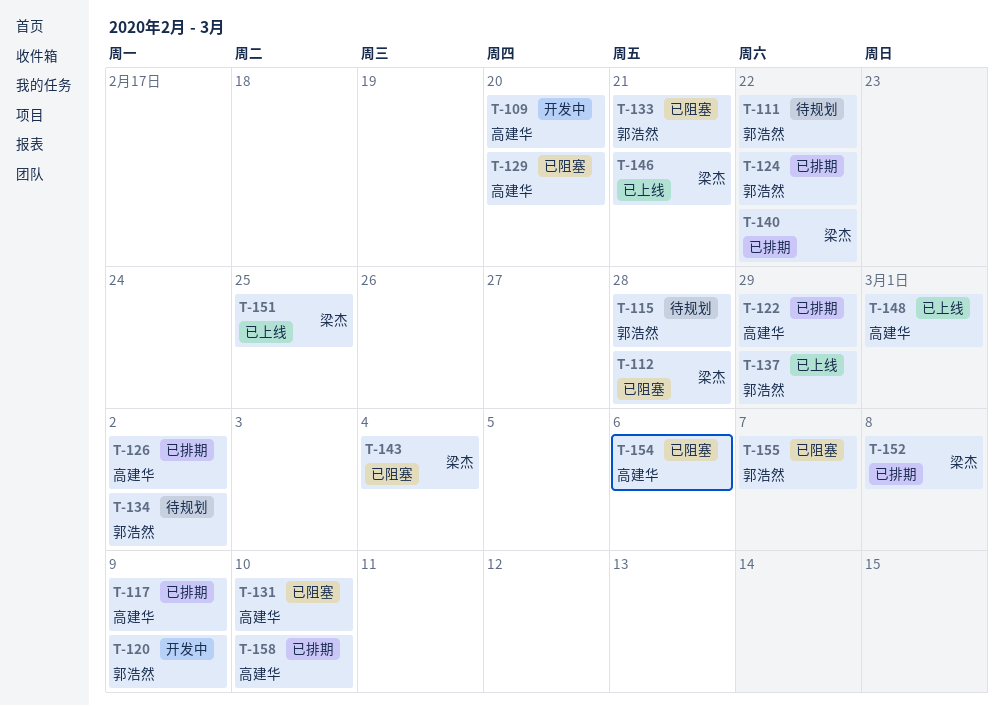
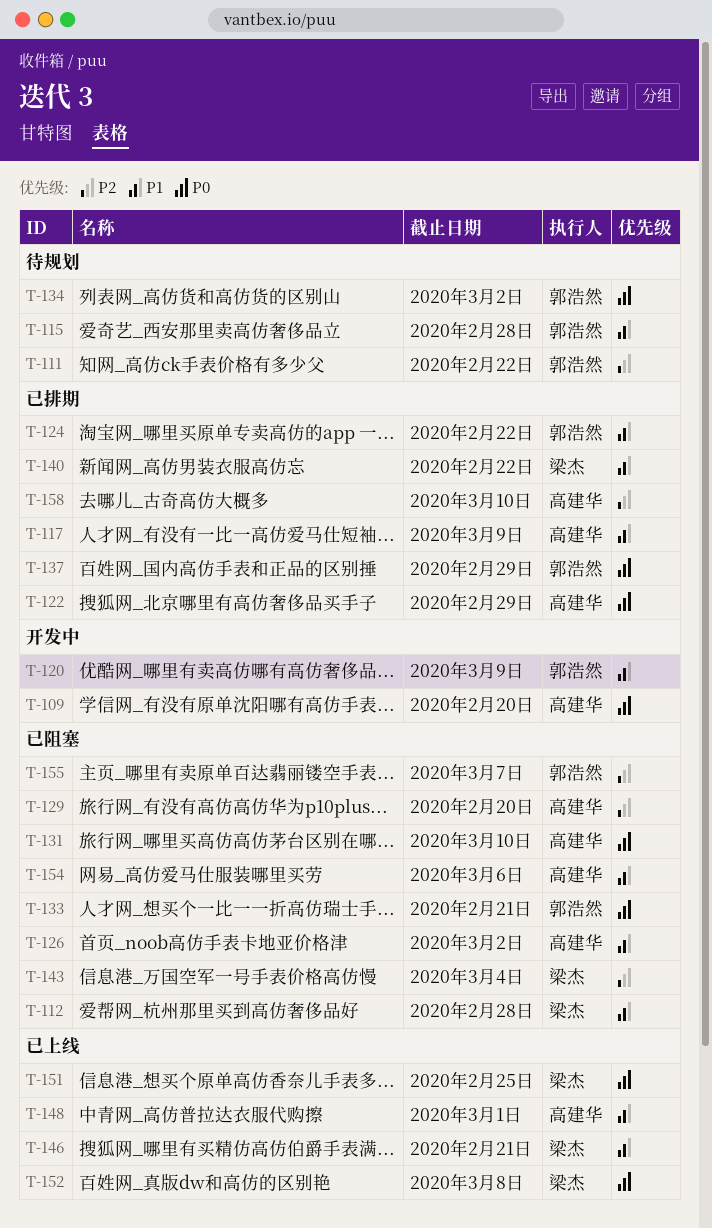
T-126, status: 已排期 -> 已阻塞
T-137, status: 已上线 -> 已排期
T-152, status: 已排期 -> 已上线

